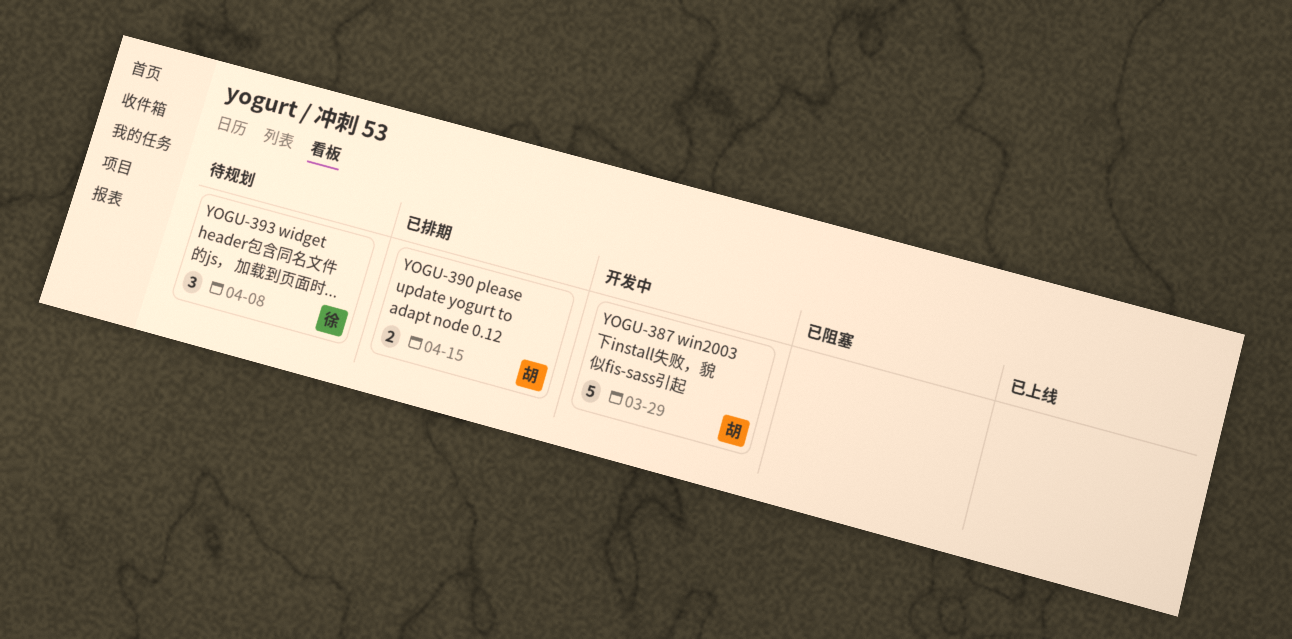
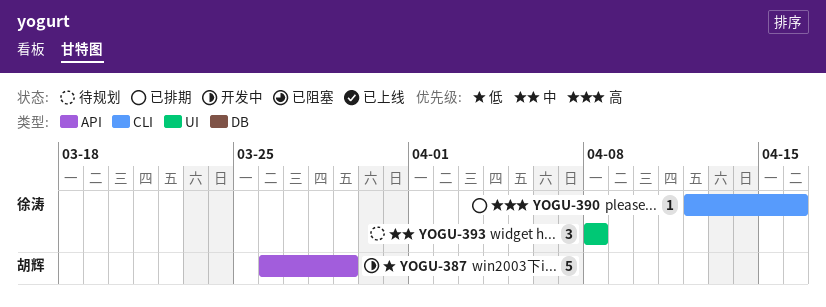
YOGU-390, owner: 胡辉 -> 徐涛
YOGU-390, estimate: 2 -> 1
YOGU-390, due: Apr 15 -> Apr 16

